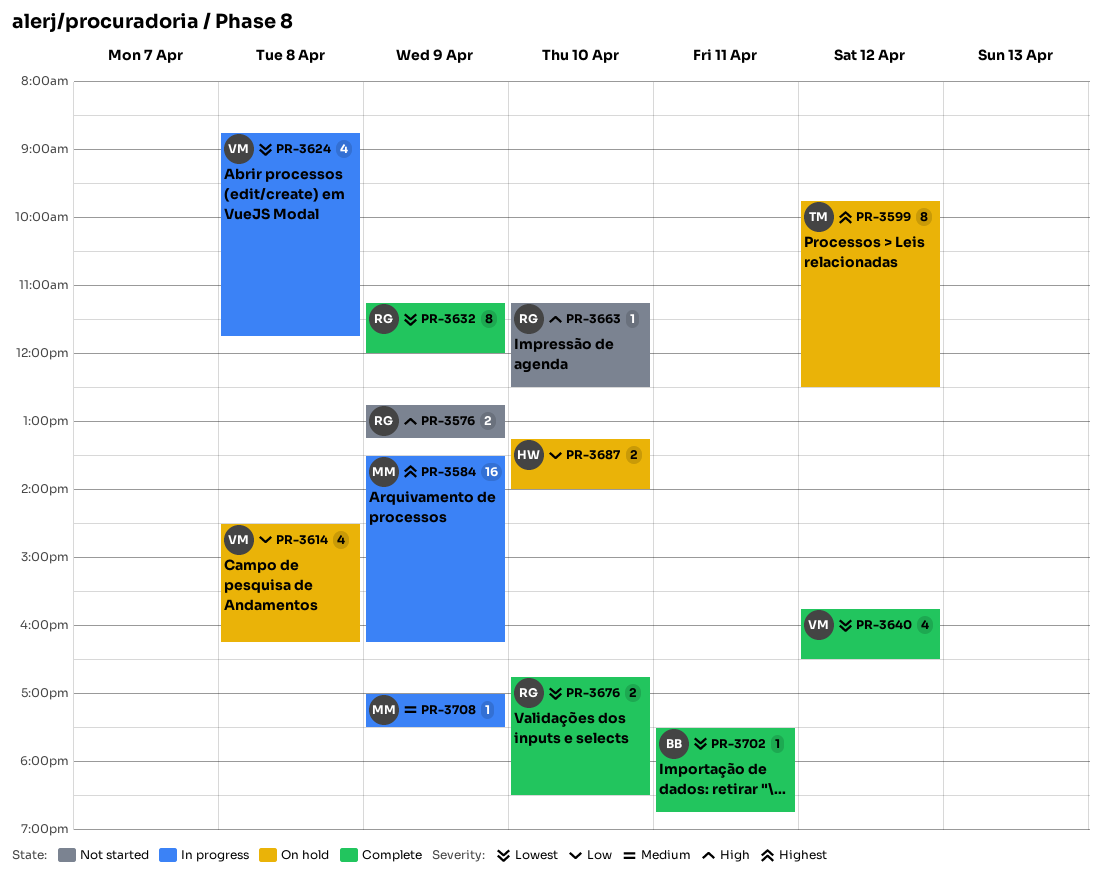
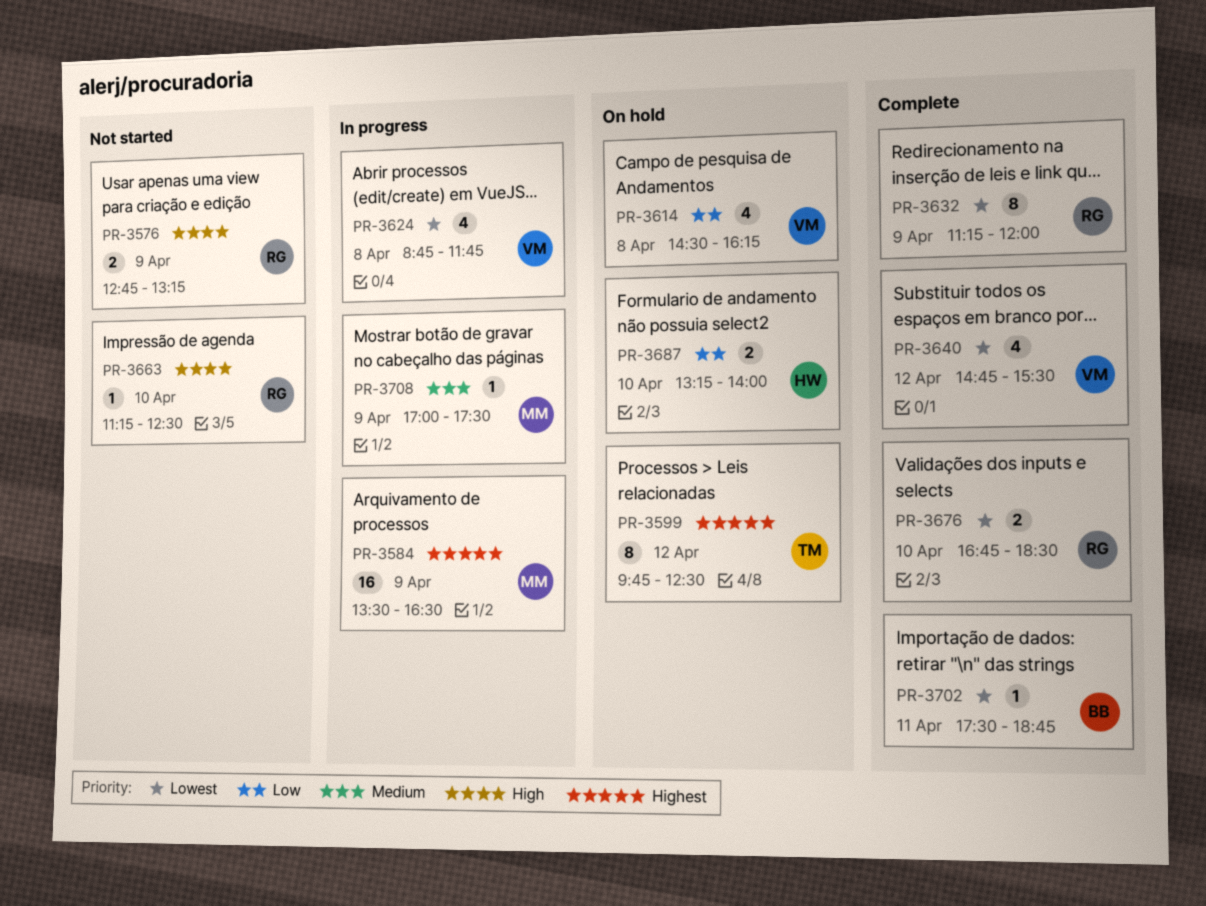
PR-3584, ends: 16:15 -> 16:30
PR-3640, begins: 15:45 -> 14:45
PR-3640, ends: 16:30 -> 15:30

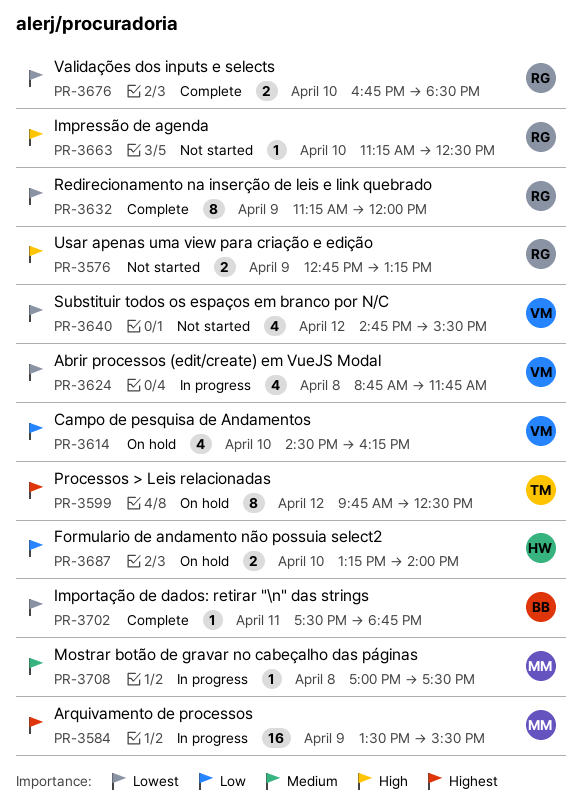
PR-3584, ends: 16:30 -> 15:30
PR-3614, day: Apr 8 -> Apr 10
PR-3640, status: Complete -> Not started
PR-3708, day: Apr 9 -> Apr 8

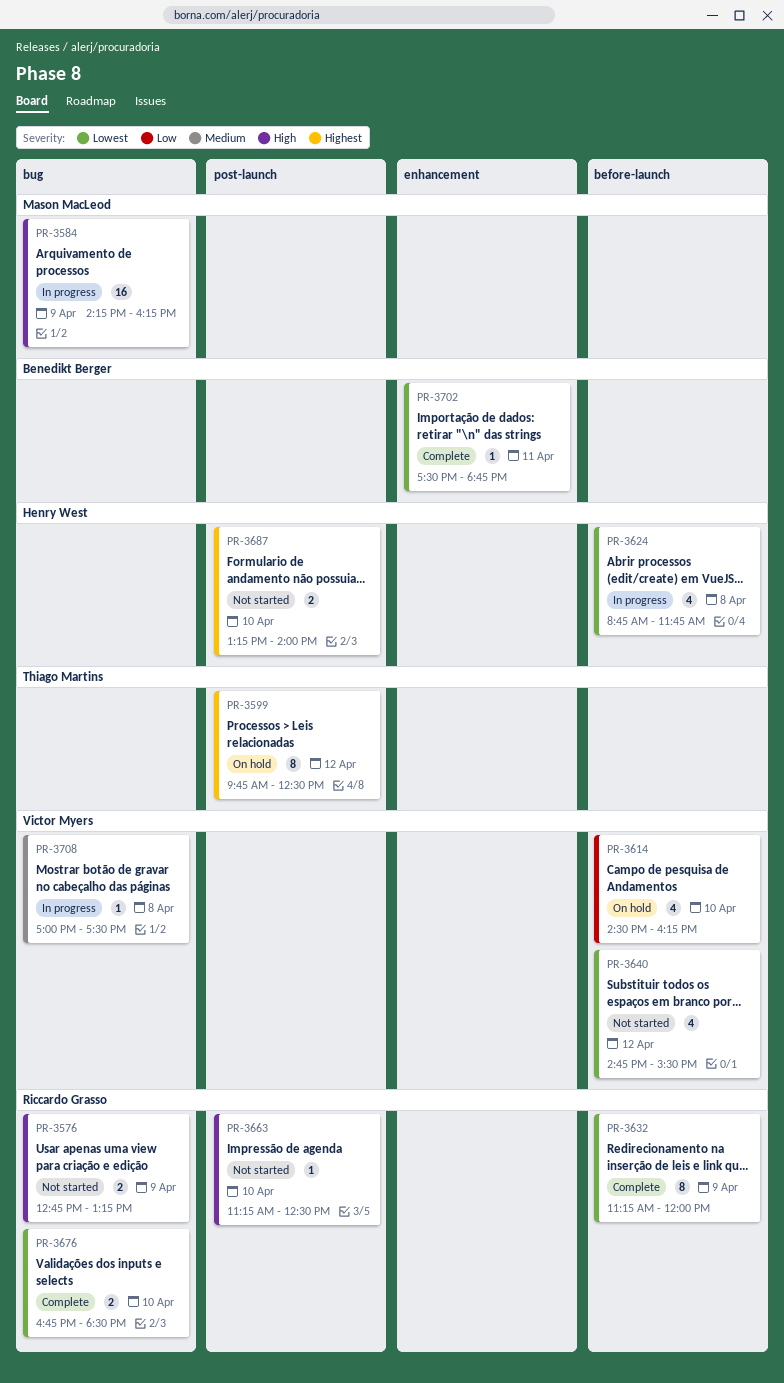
PR-3584, priority: Highest -> High
PR-3584, begins: 13:30 -> 14:15
PR-3584, ends: 15:30 -> 16:15
PR-3624, owner: Victor Myers -> Henry West
PR-3687, status: On hold -> Not started
PR-3687, priority: Low -> Highest
PR-3708, owner: Mason MacLeod -> Victor Myers

